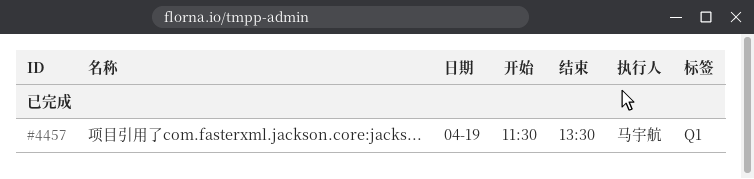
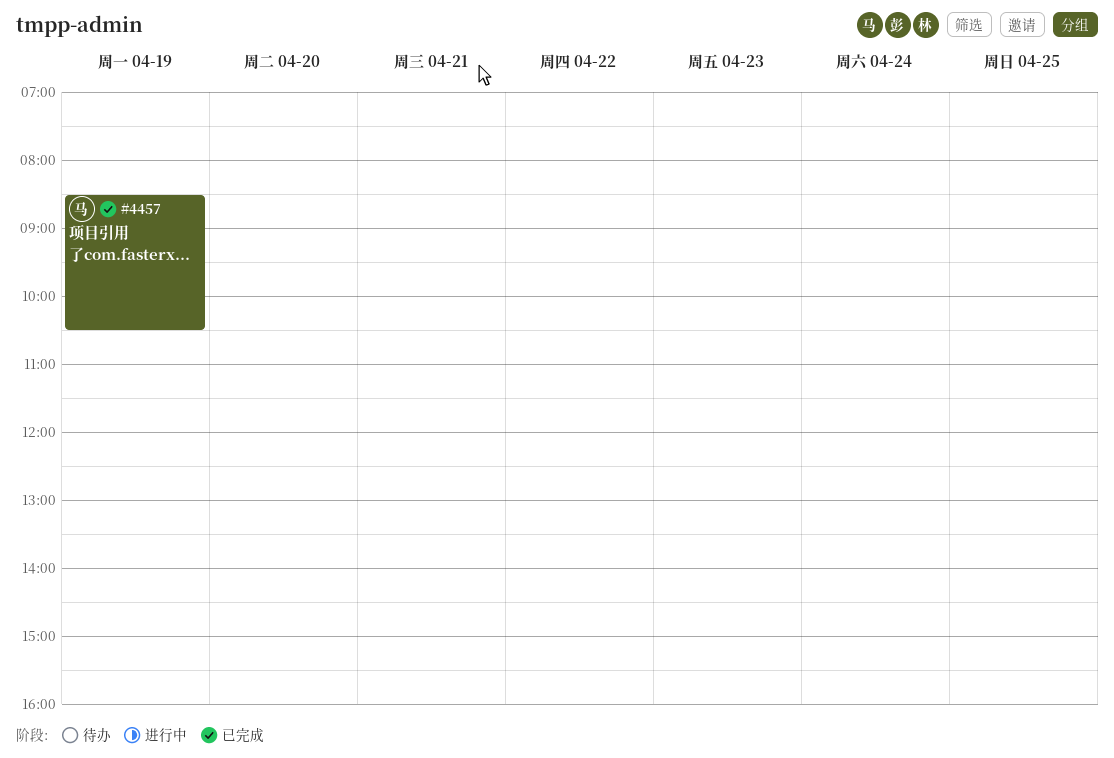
#4457, begins: 11:30 -> 08:30
#4457, ends: 13:30 -> 10:30

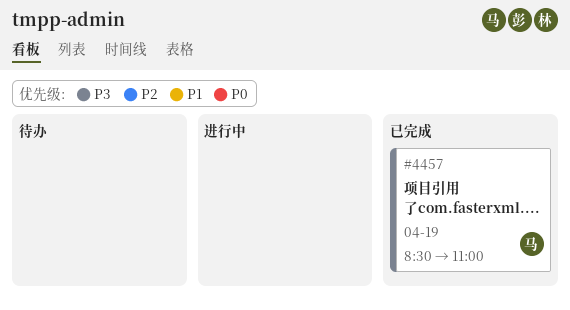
#4457, ends: 10:30 -> 11:00

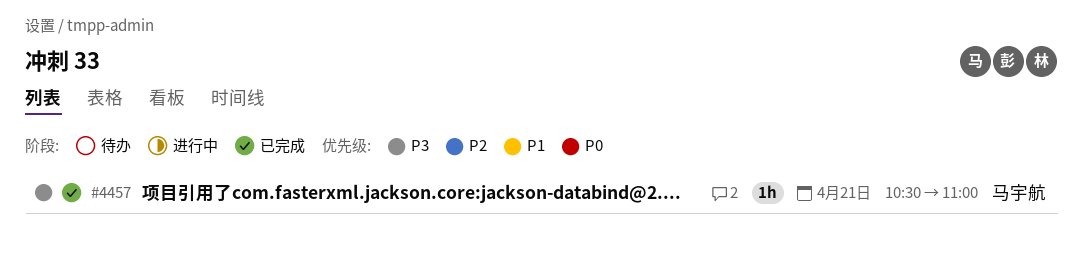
#4457, day: Apr 19 -> Apr 21
#4457, begins: 08:30 -> 10:30

